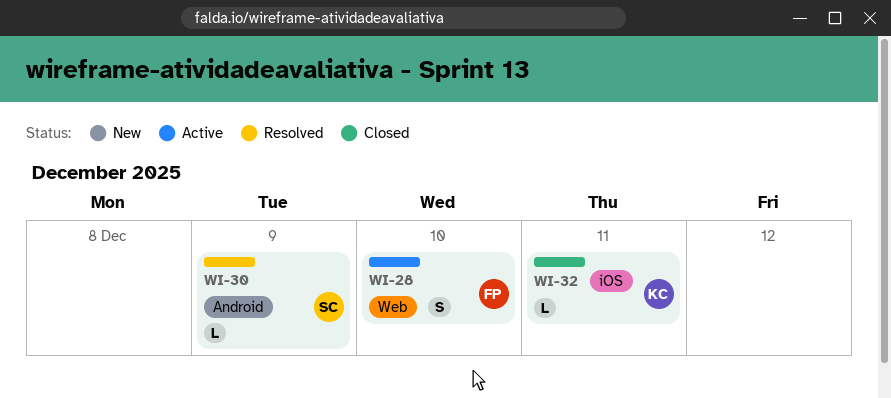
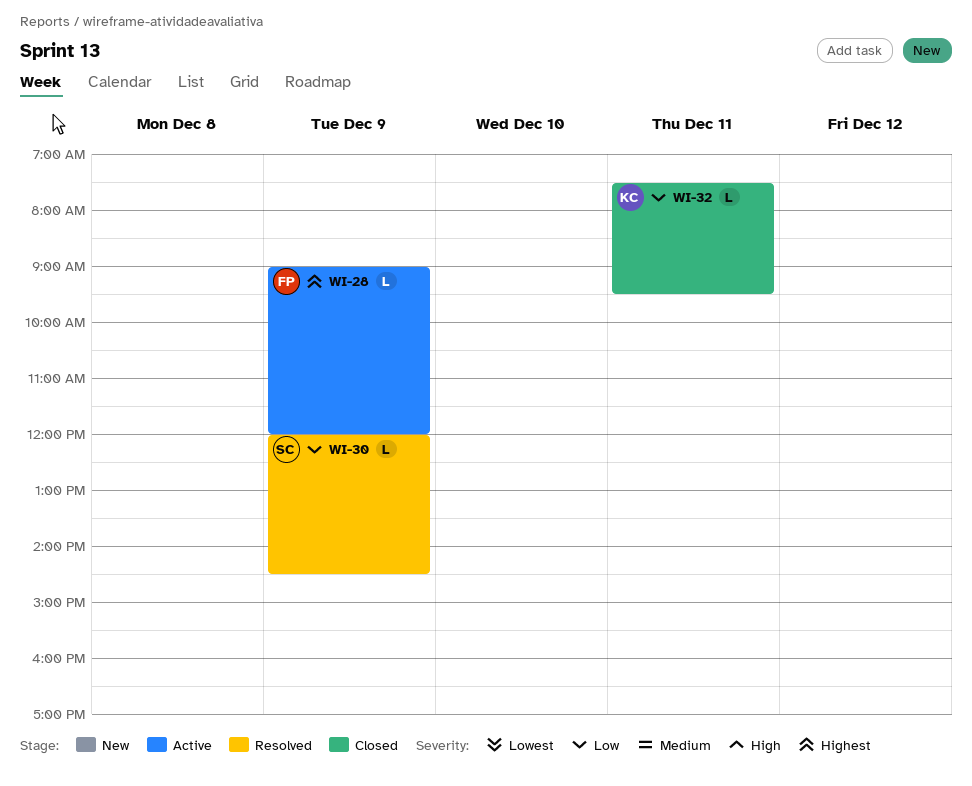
WI-28, estimate: S -> L
WI-28, day: Dec 10 -> Dec 9

